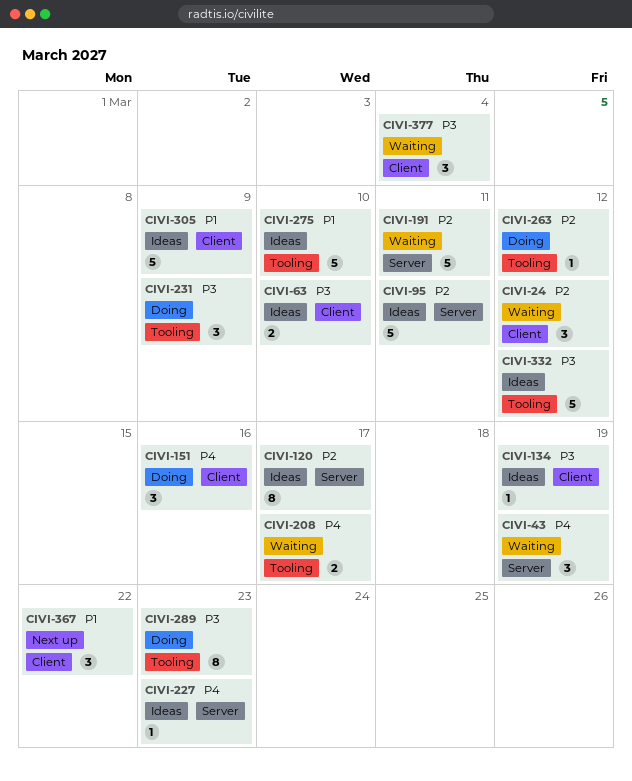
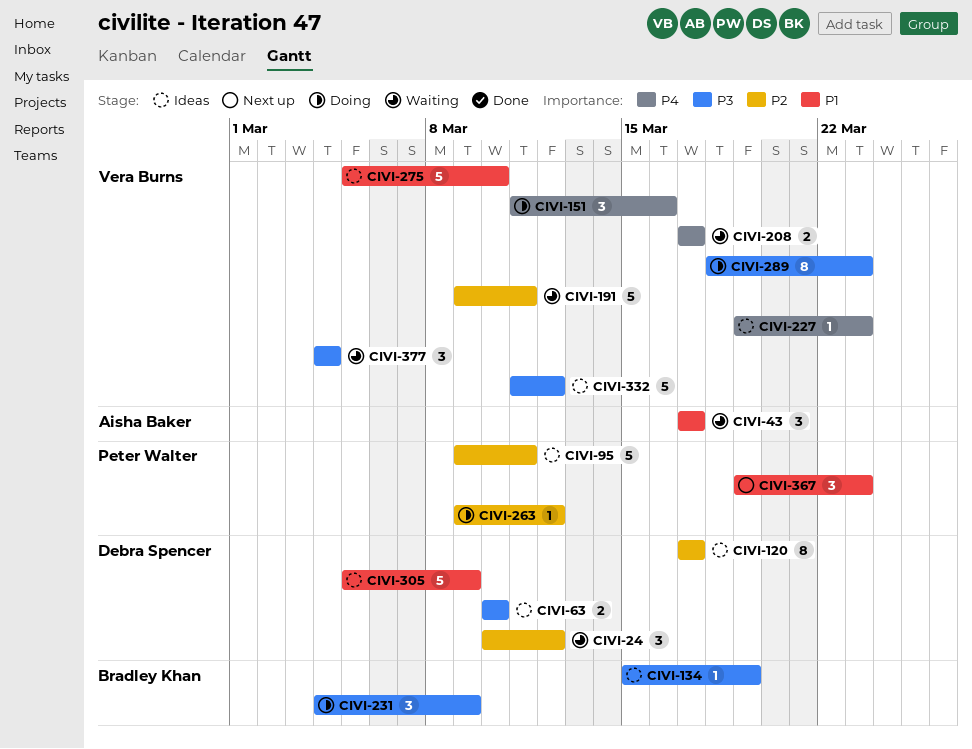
CIVI-43, priority: P4 -> P1
CIVI-43, due: Mar 19 -> Mar 17
CIVI-367, due: Mar 22 -> Mar 23

